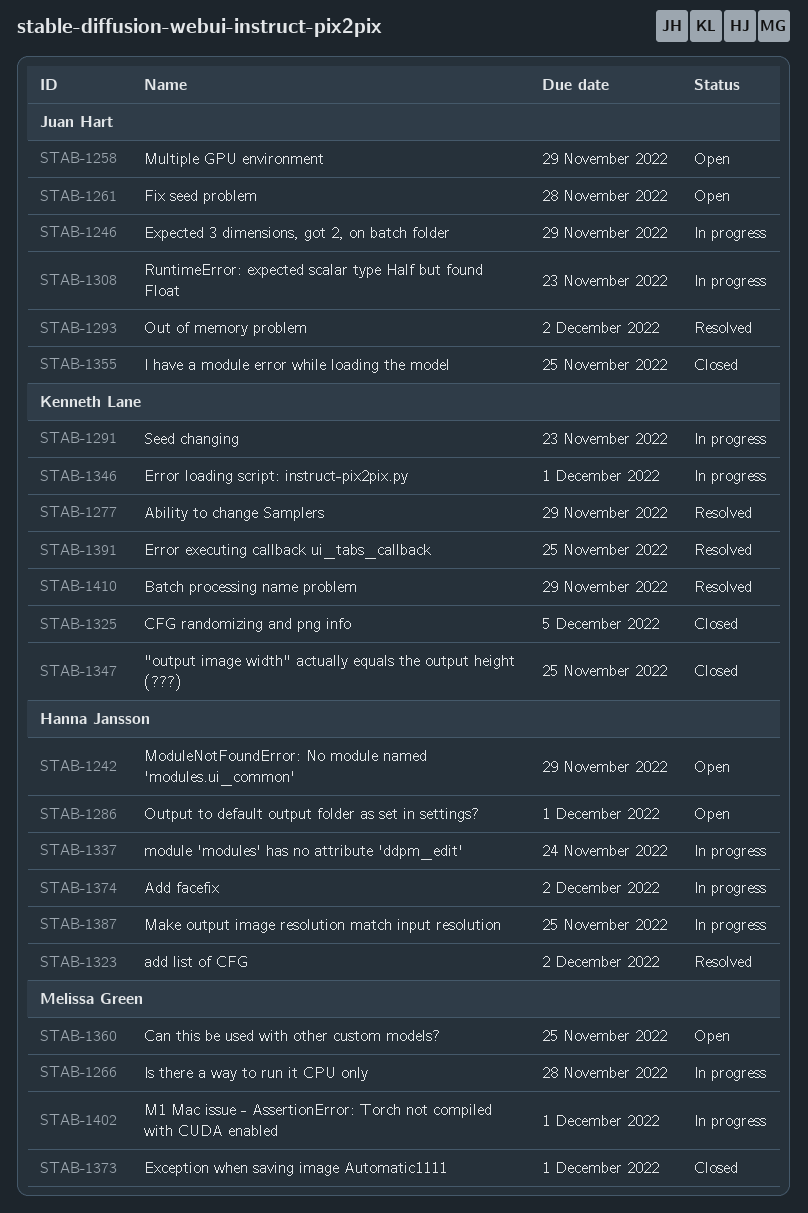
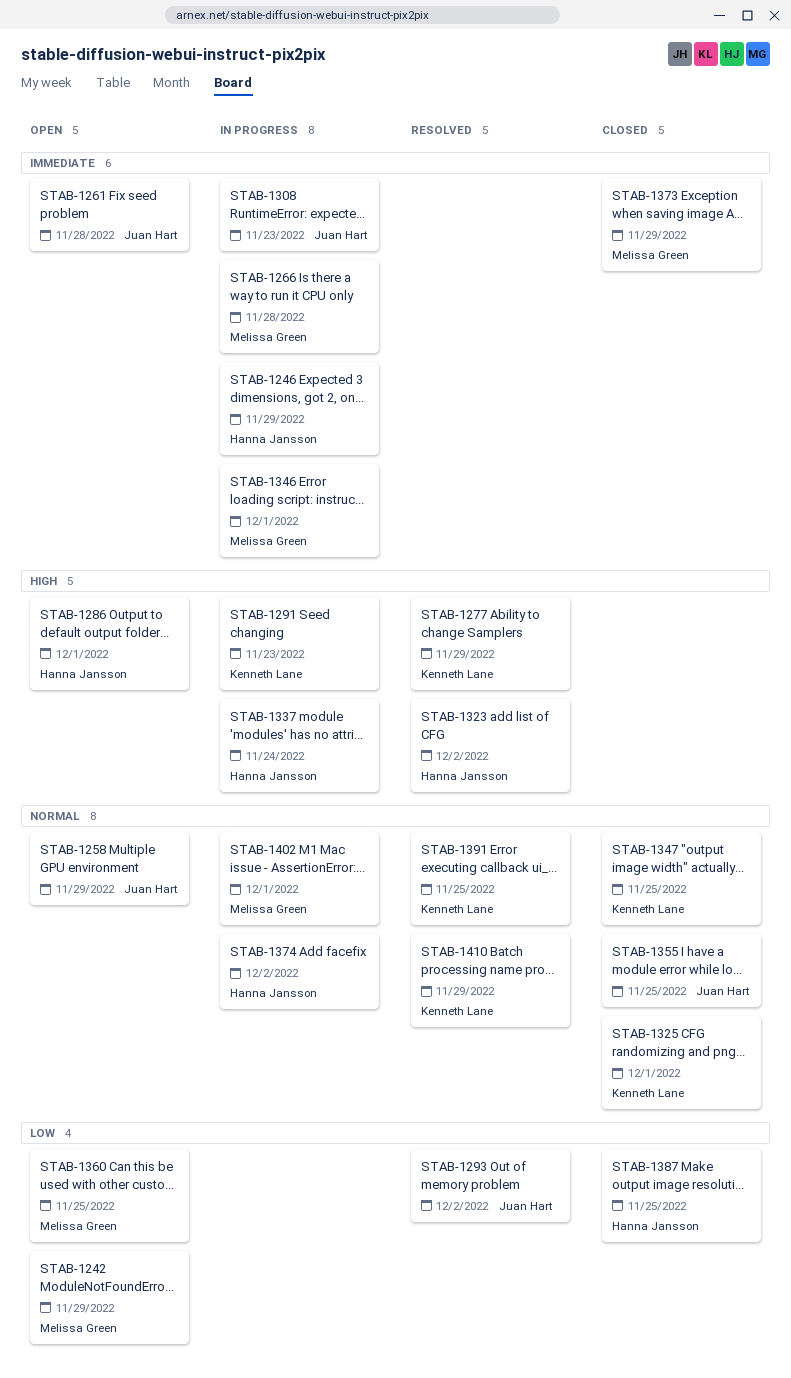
STAB-1242, owner: Hanna Jansson -> Melissa Green
STAB-1246, owner: Juan Hart -> Hanna Jansson
STAB-1325, due: Dec 5 -> Dec 1
STAB-1346, owner: Kenneth Lane -> Melissa Green
STAB-1373, due: Dec 1 -> Nov 29
STAB-1387, status: In progress -> Closed

